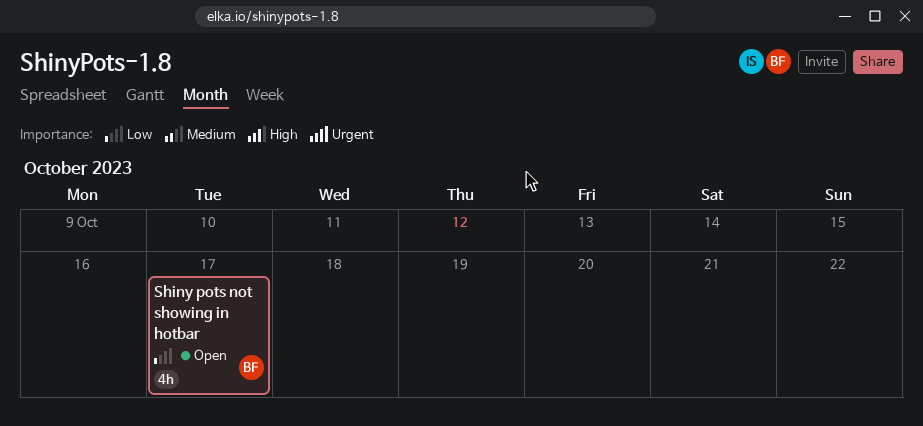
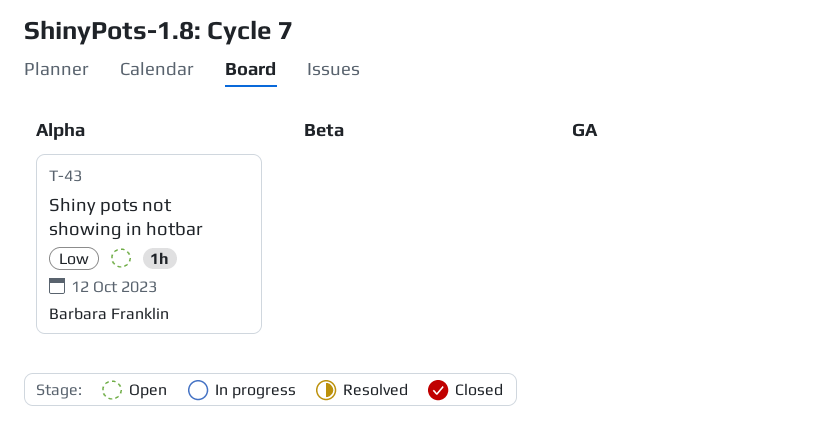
Shiny pots not showing in hotbar, estimate: 4h -> 1h
Shiny pots not showing in hotbar, due: Oct 17 -> Oct 12

